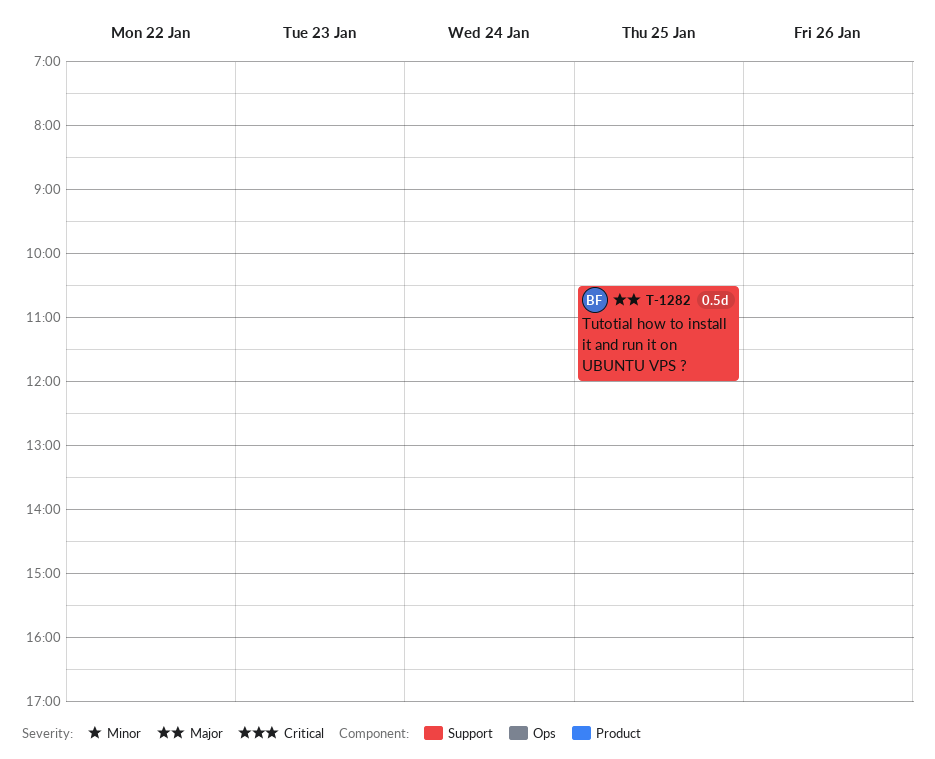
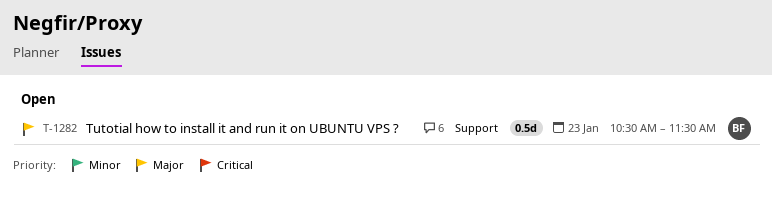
T-1282, day: Jan 25 -> Jan 23
T-1282, ends: 12:00 -> 11:30

